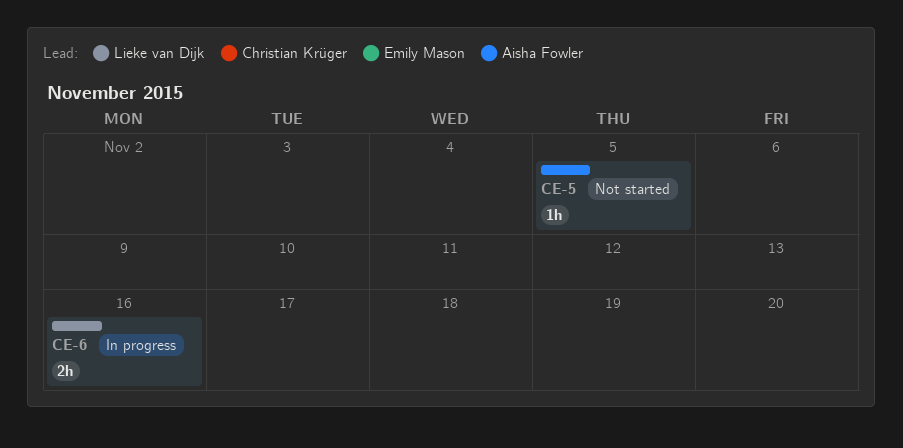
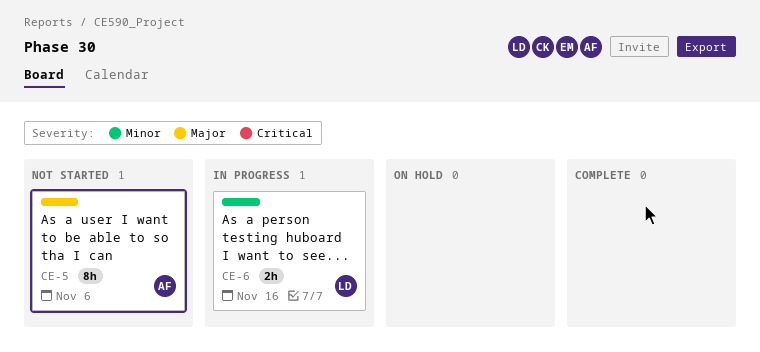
CE-5, estimate: 1h -> 8h
CE-5, due: Nov 5 -> Nov 6

